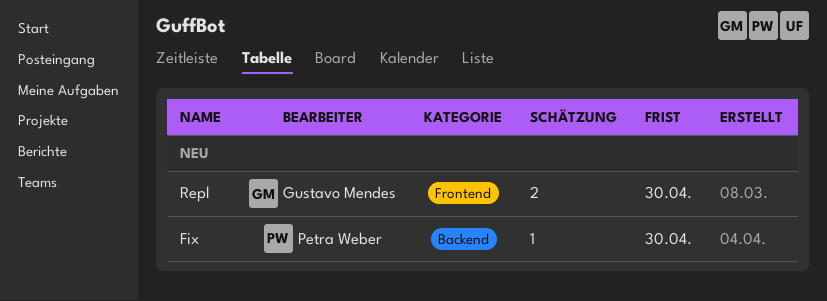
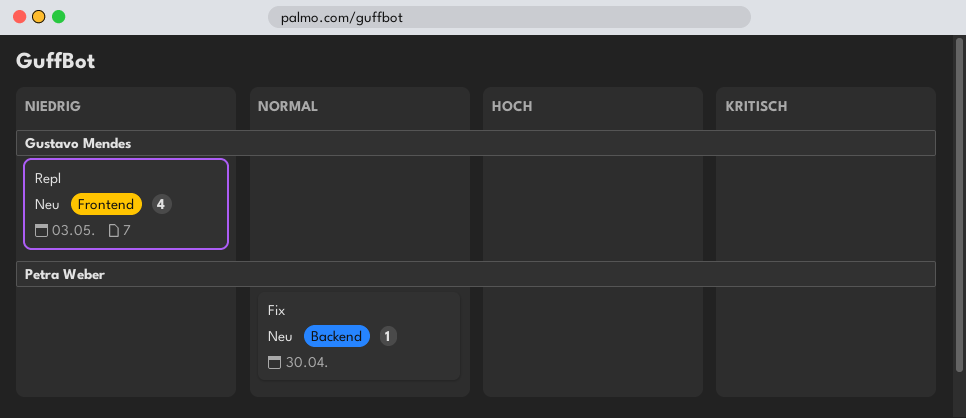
Repl, estimate: 2 -> 4
Repl, due: Apr 30 -> May 3

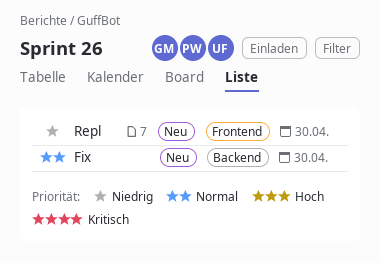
Repl, due: May 3 -> Apr 30

